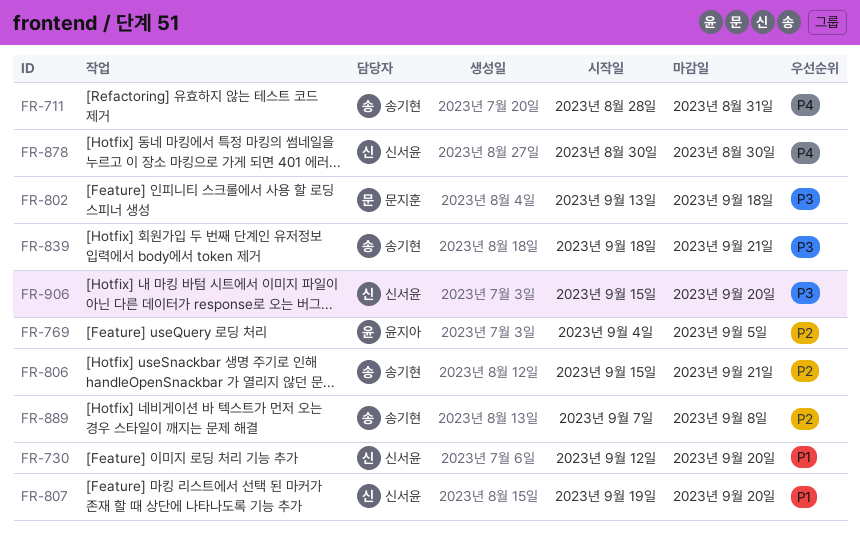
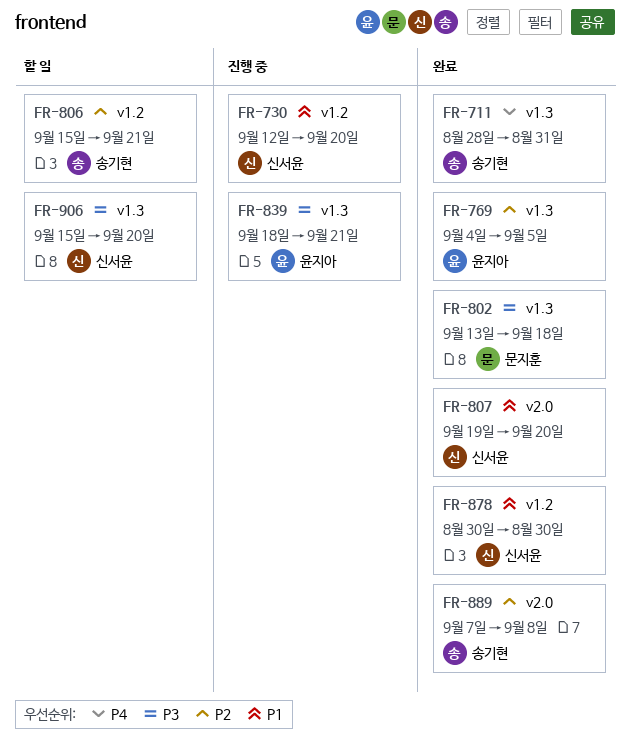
FR-839, owner: 송기현 -> 윤지아
FR-878, priority: P4 -> P1

